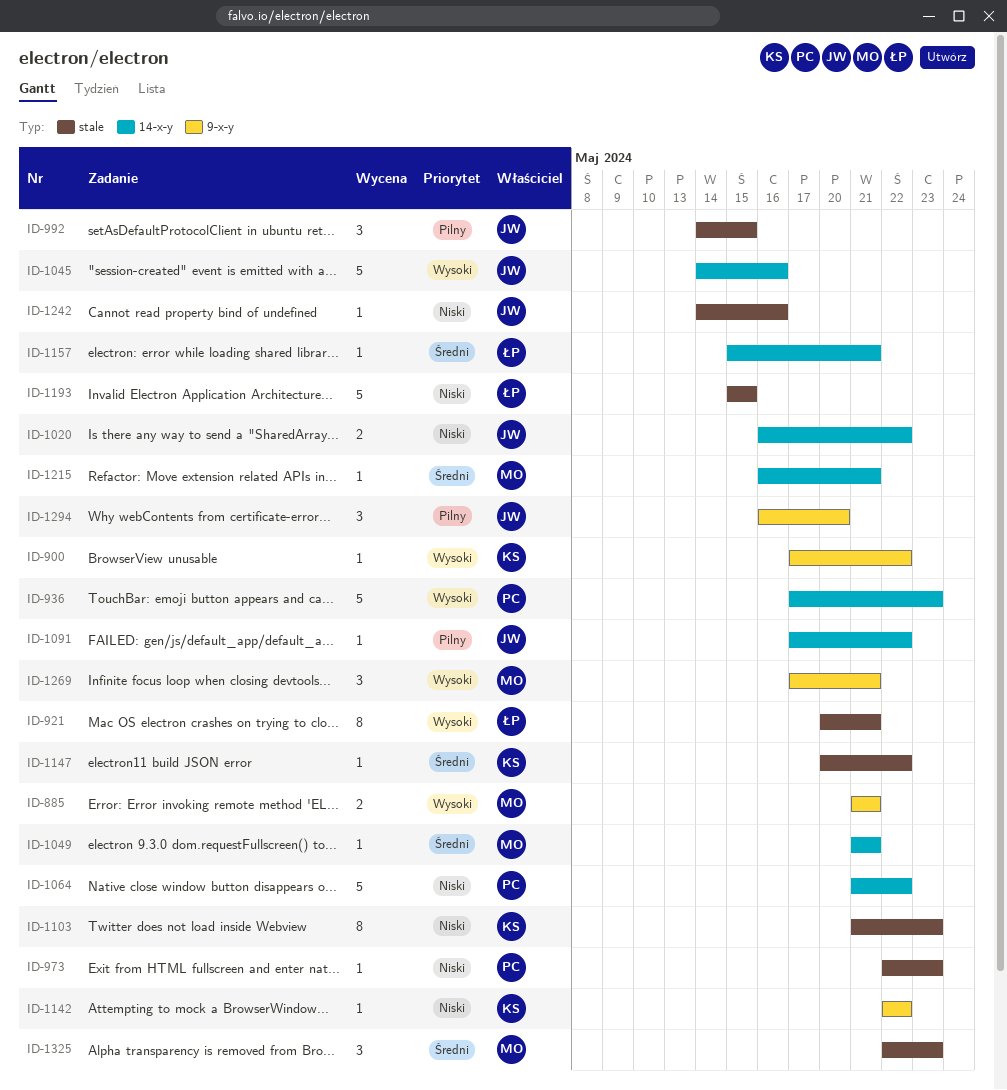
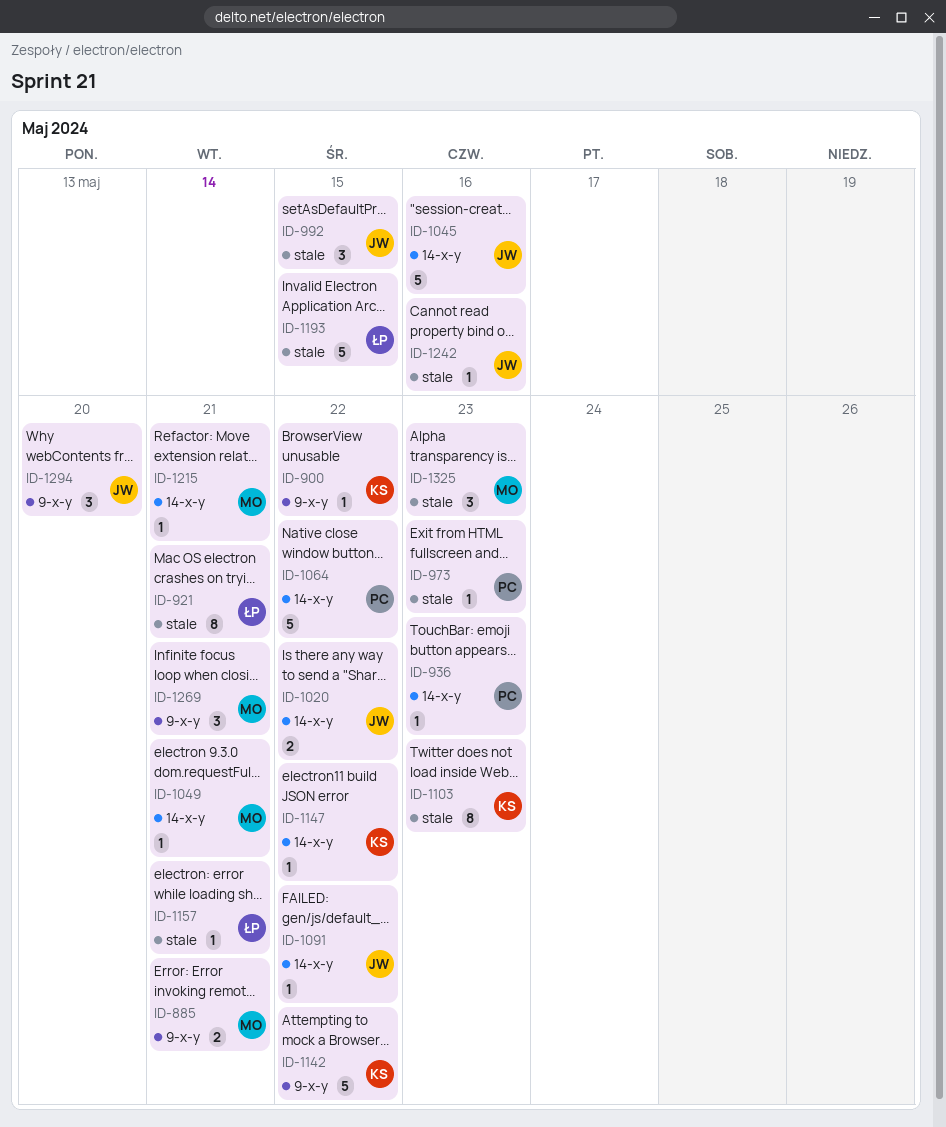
ID-936, estimate: 5 -> 1
ID-1142, estimate: 1 -> 5
ID-1147, label: stale -> 14-x-y
ID-1157, label: 14-x-y -> stale

